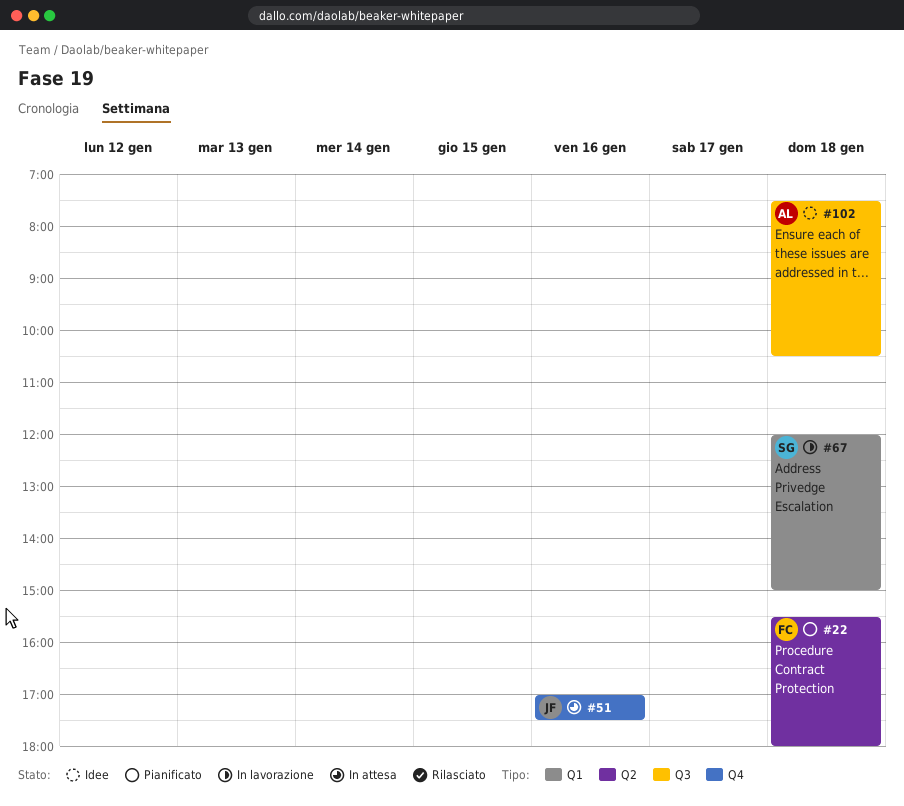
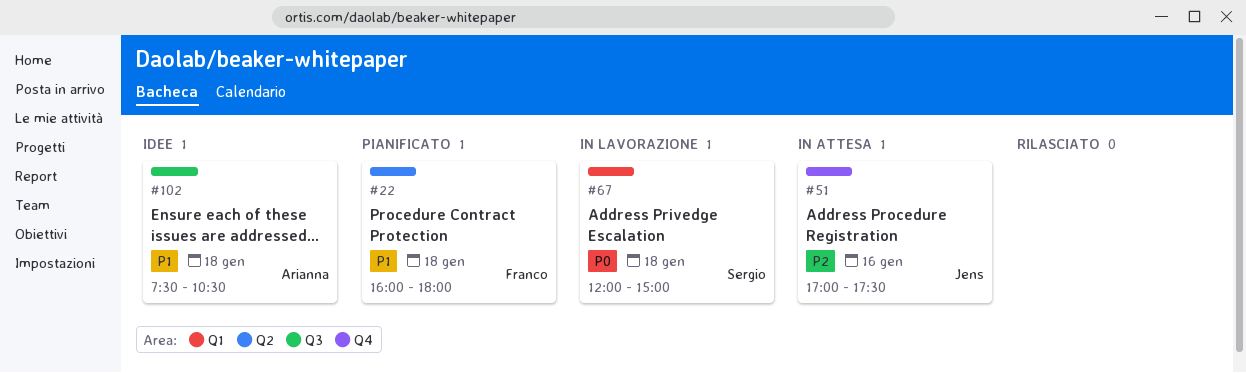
#22, begins: 15:30 -> 16:00

